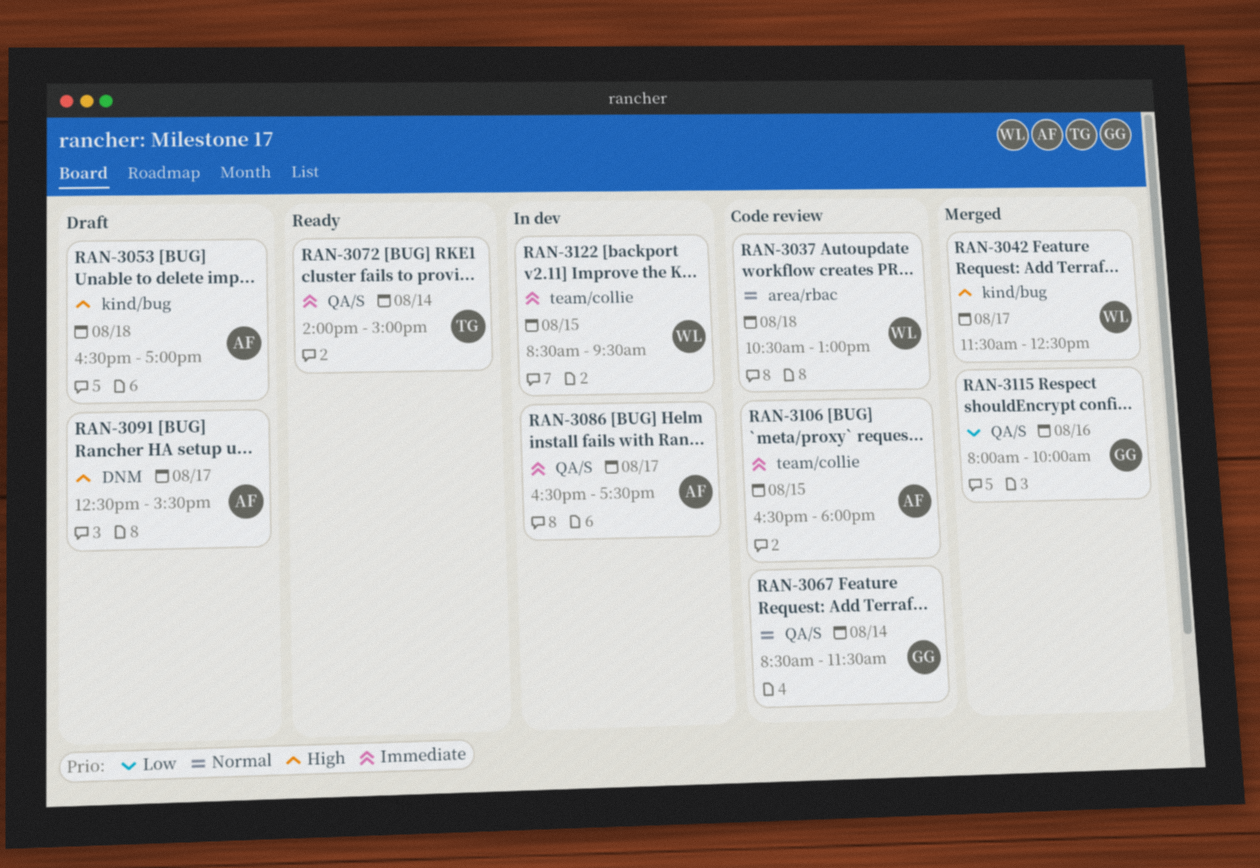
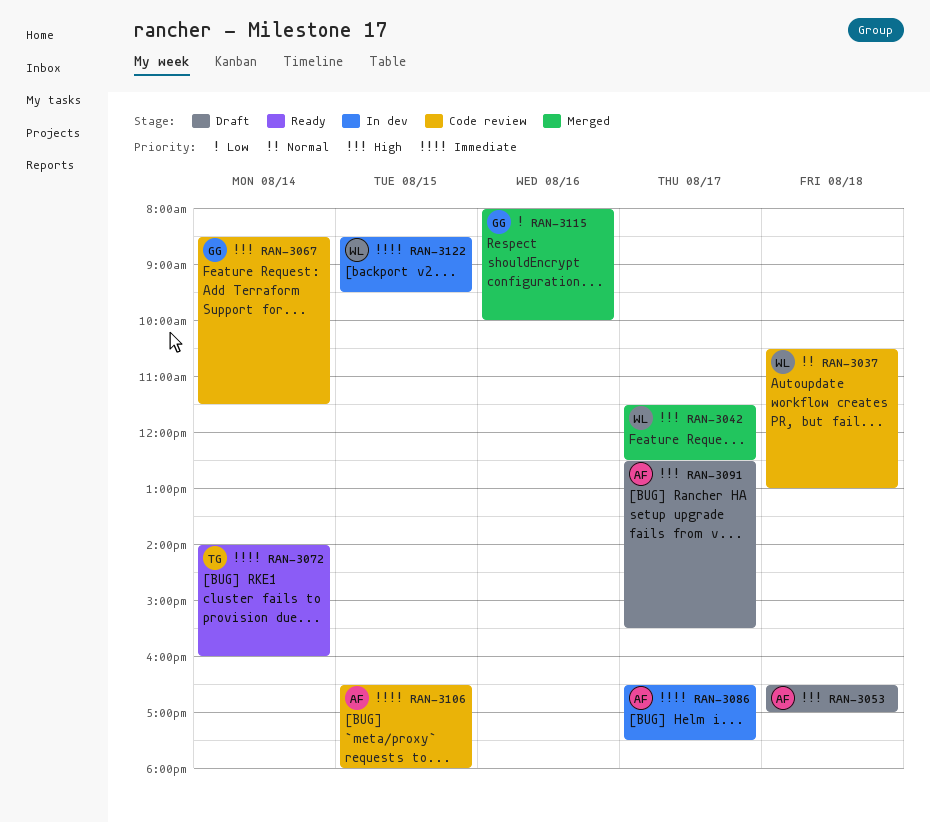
RAN-3067, priority: Normal -> High
RAN-3072, ends: 15:00 -> 16:00

